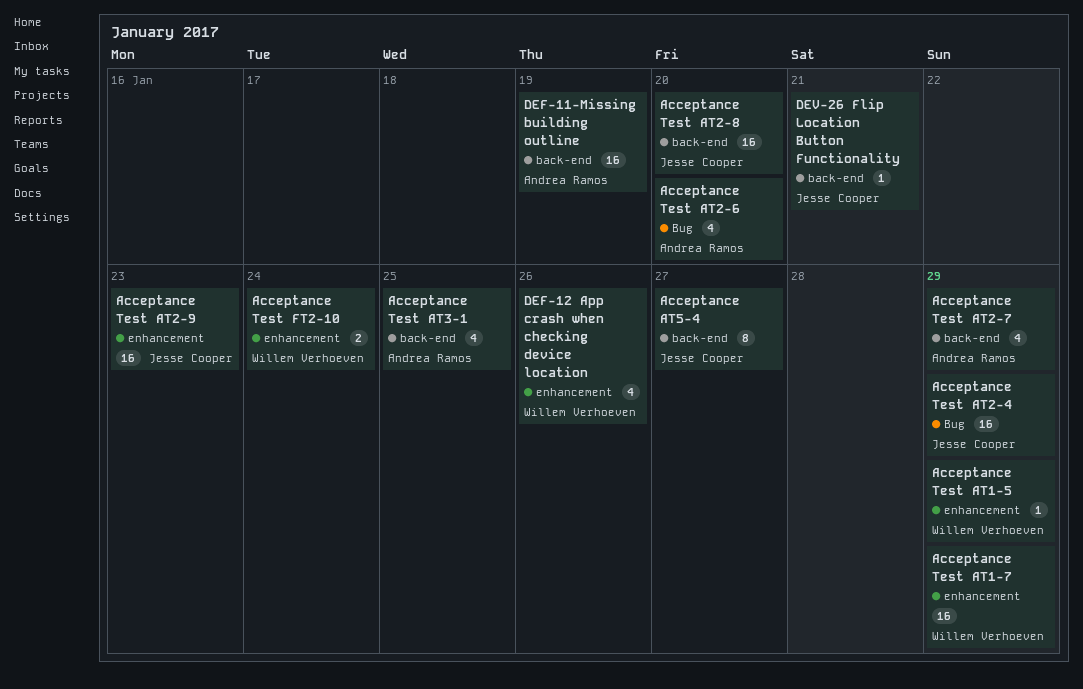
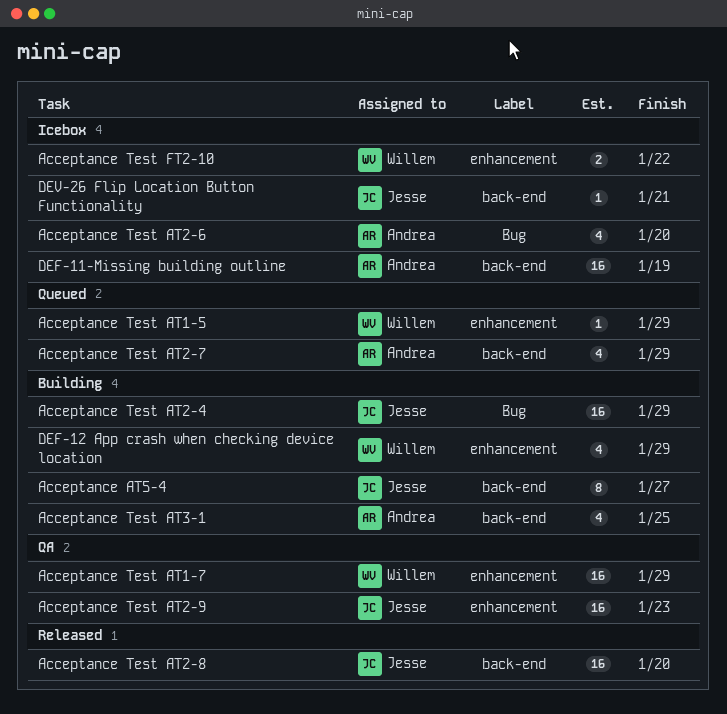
Acceptance Test FT2-10, due: Jan 24 -> Jan 22
DEF-12 App crash when checking device location, due: Jan 26 -> Jan 29

